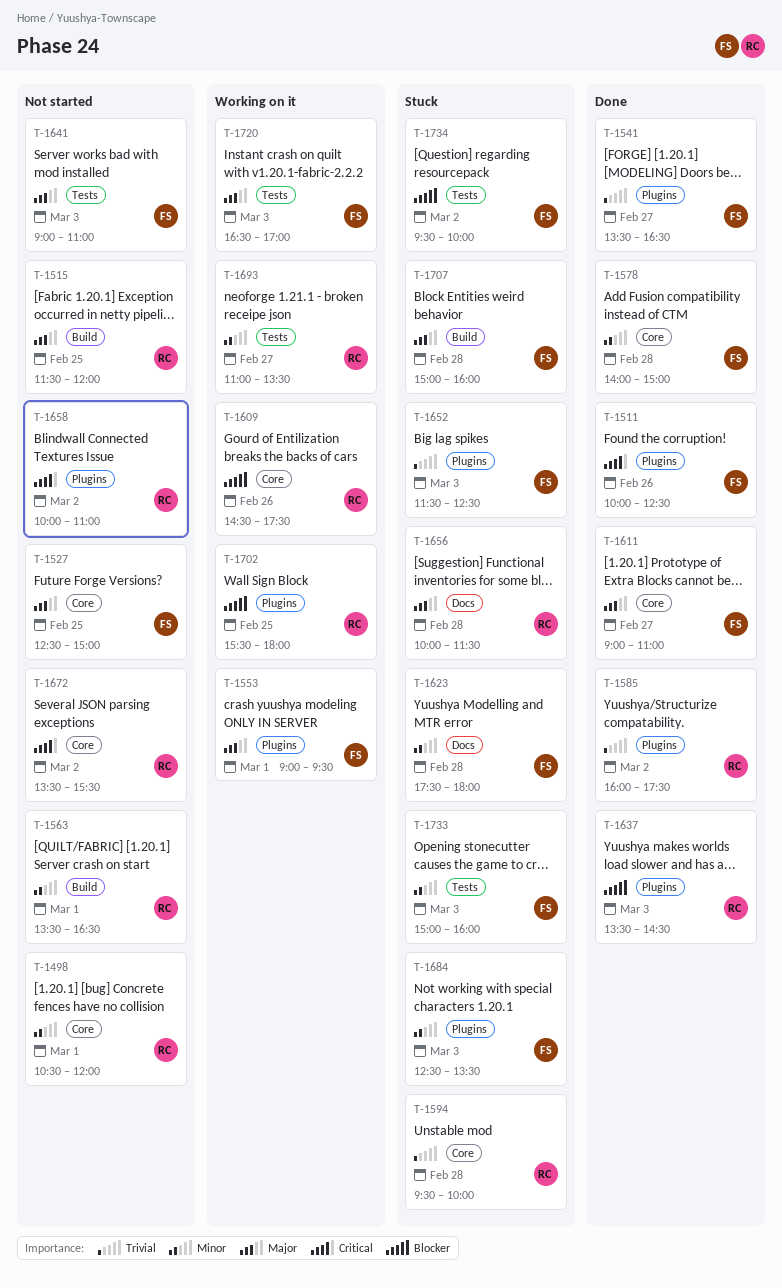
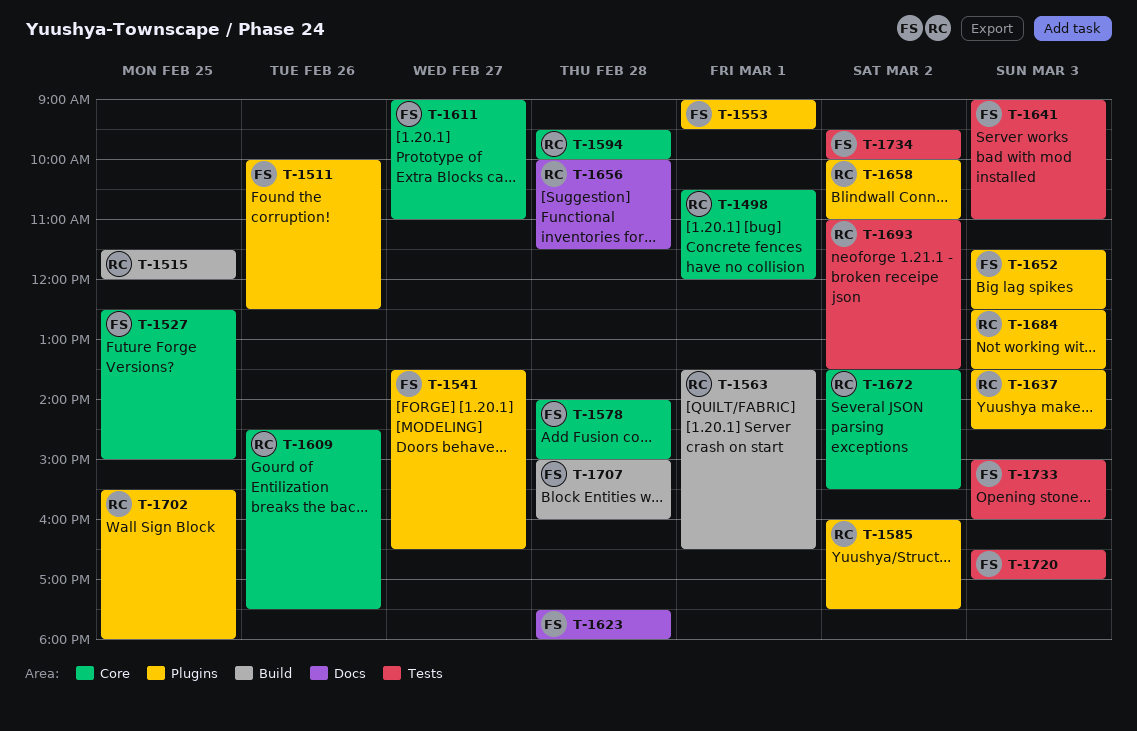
T-1684, owner: FS -> RC
T-1693, day: Feb 27 -> Mar 2

